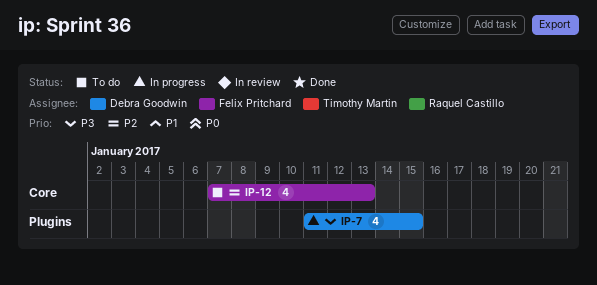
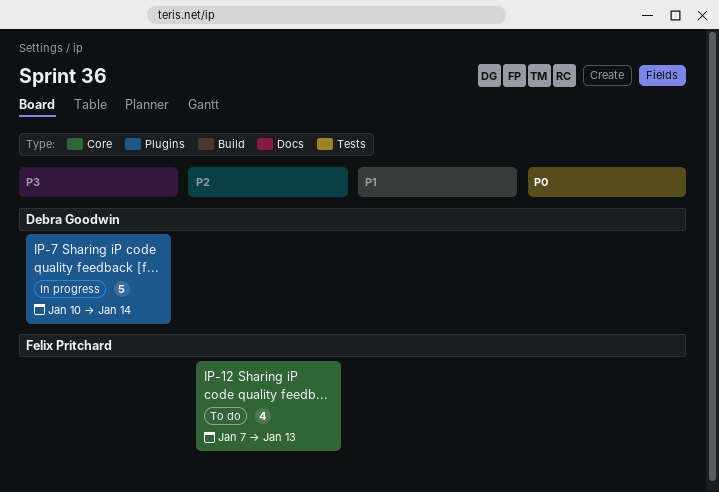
IP-7, estimate: 4 -> 5
IP-7, start: Jan 11 -> Jan 10
IP-7, due: Jan 15 -> Jan 14

